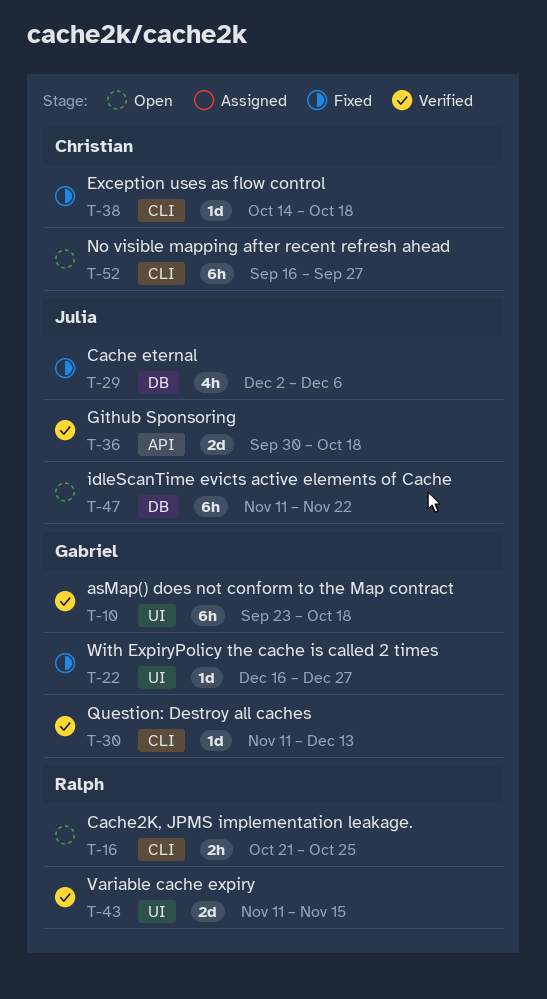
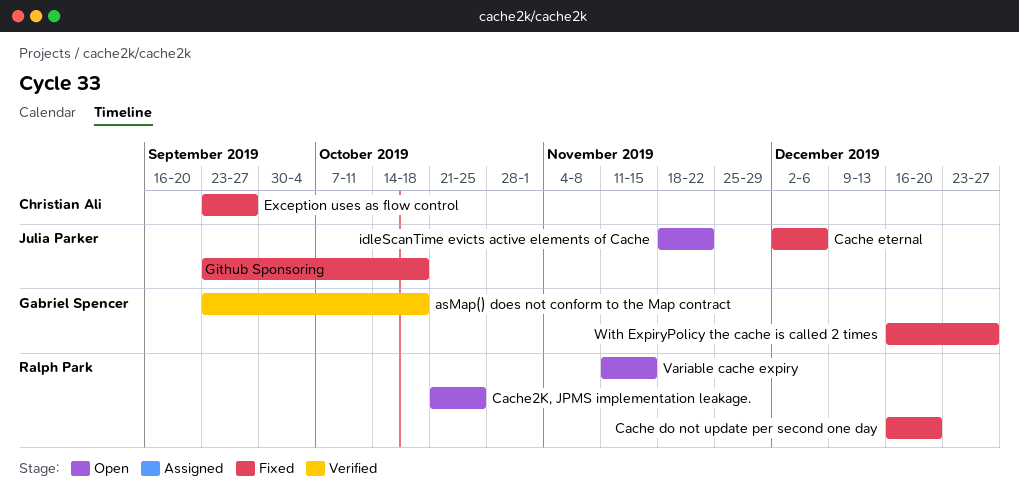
Cache do not update per second one day: none -> present
Exception uses as flow control, start: Oct 14 -> Sep 23
Exception uses as flow control, due: Oct 18 -> Sep 27
Github Sponsoring, status: Verified -> Fixed
Github Sponsoring, start: Sep 30 -> Sep 23
idleScanTime evicts active elements of Cache, start: Nov 11 -> Nov 18
No visible mapping after recent refresh ahead: present -> none
Question: Destroy all caches: present -> none
Variable cache expiry, status: Verified -> Open

